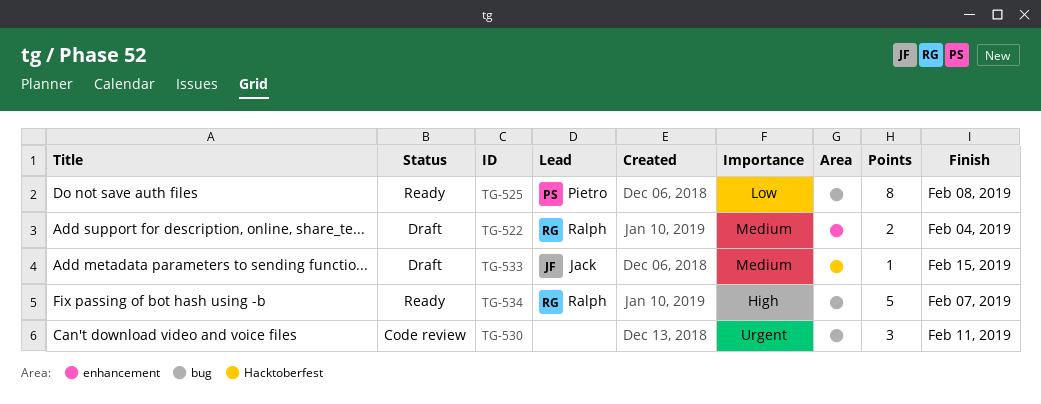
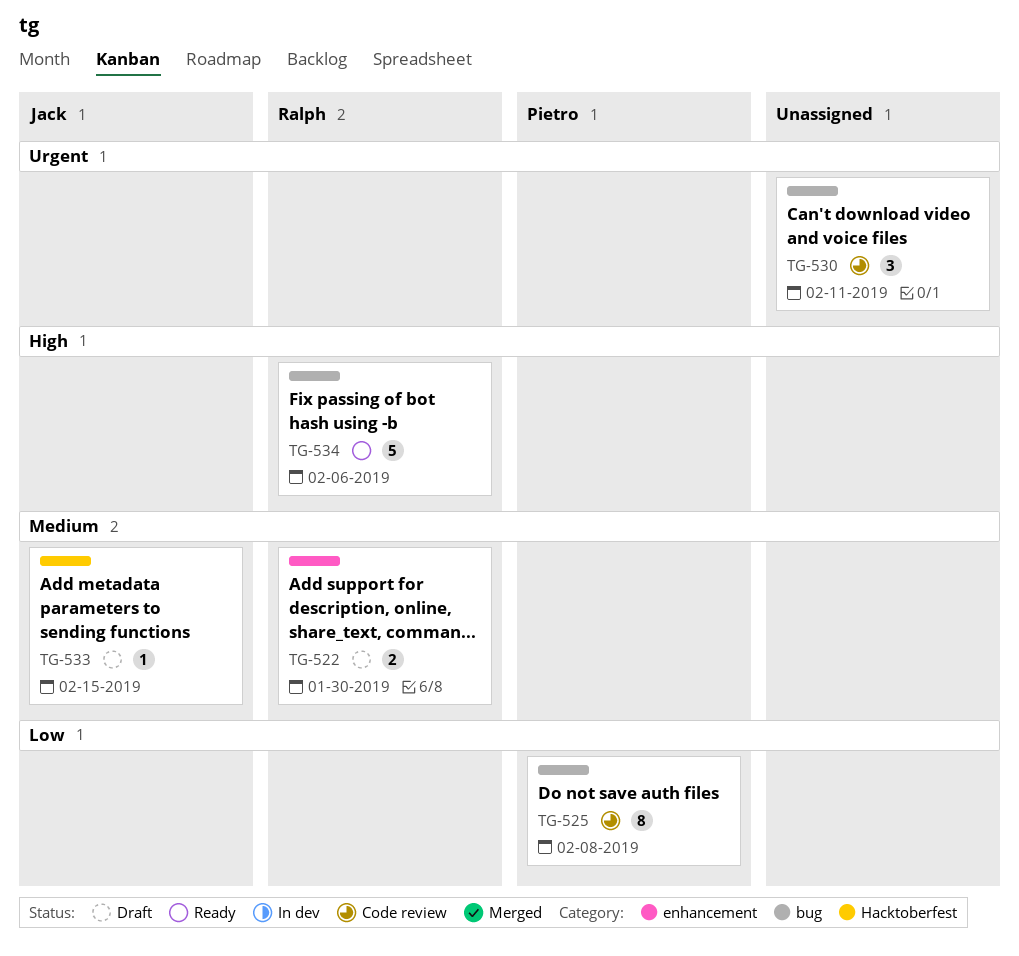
TG-522, due: Feb 4 -> Jan 30
TG-525, status: Ready -> Code review
TG-534, due: Feb 7 -> Feb 6

